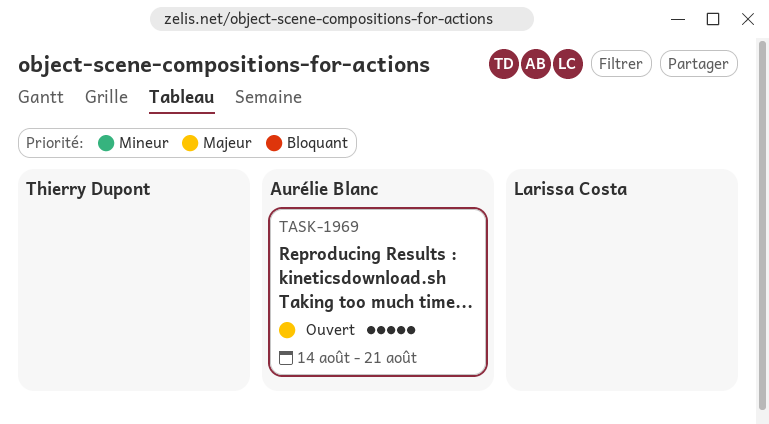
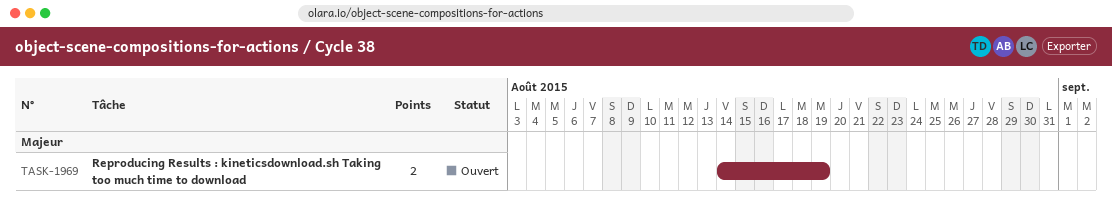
TASK-1969, estimate: 5 -> 2
TASK-1969, due: Aug 21 -> Aug 19

